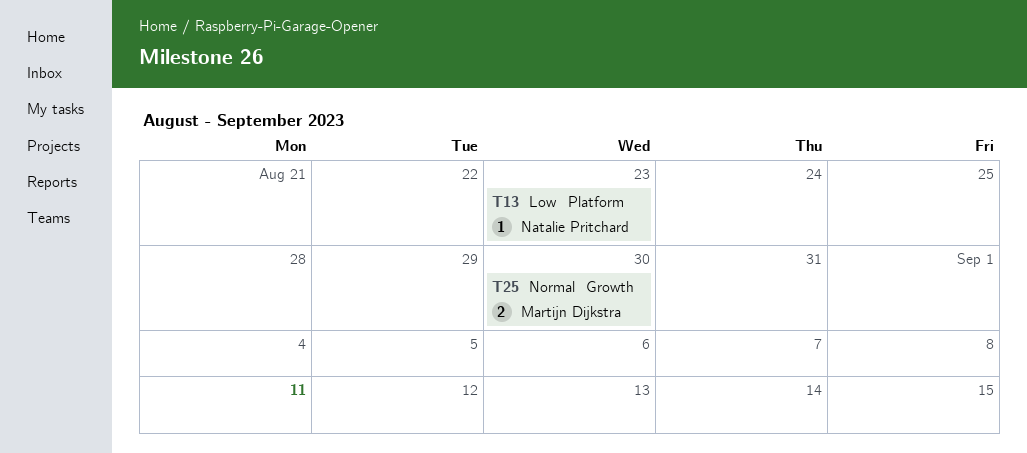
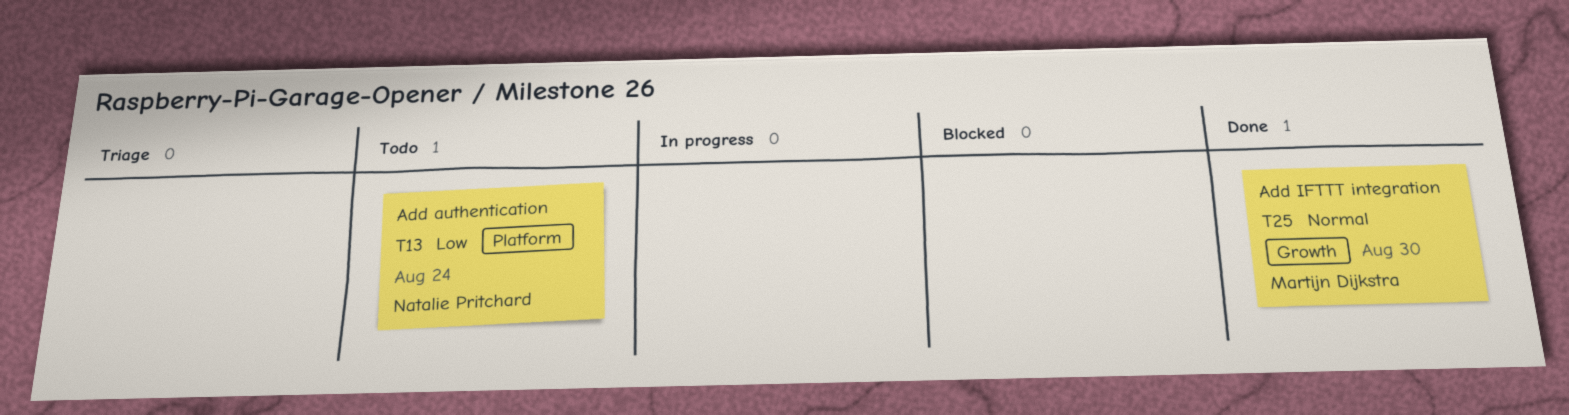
T13, due: Aug 23 -> Aug 24

